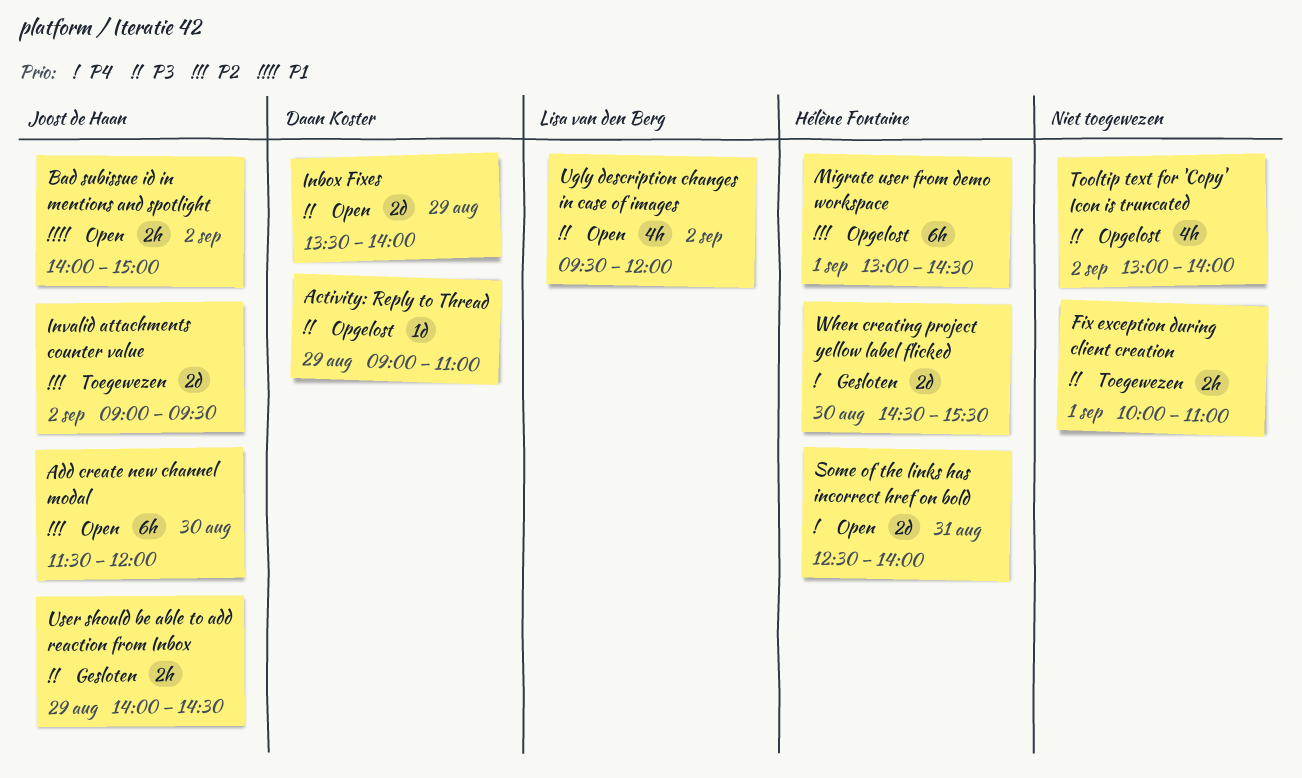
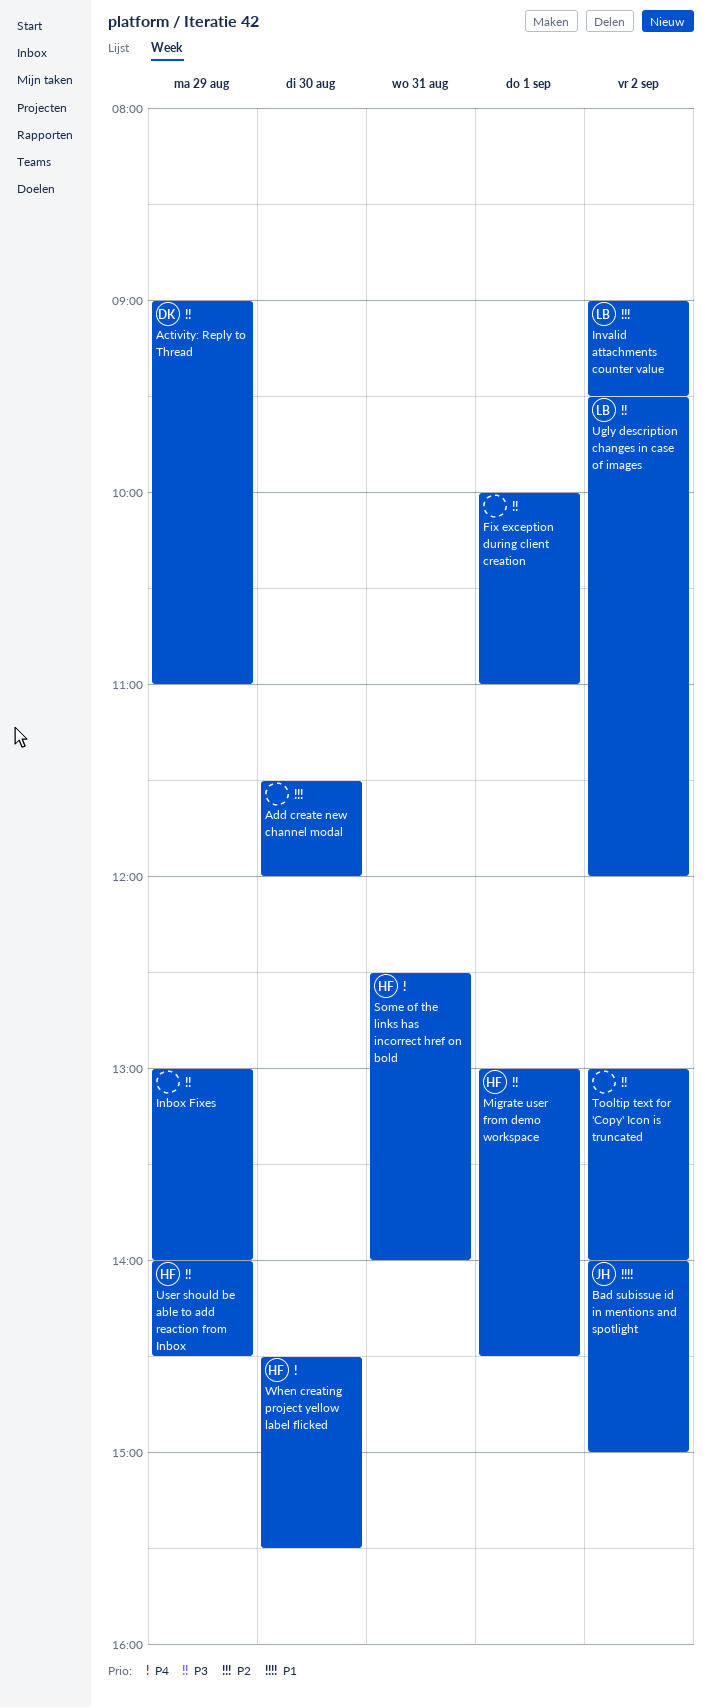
Add create new channel modal, owner: Joost de Haan -> none
Inbox Fixes, owner: Daan Koster -> none
Inbox Fixes, begins: 13:30 -> 13:00
Invalid attachments counter value, owner: Joost de Haan -> Lisa van den Berg
Migrate user from demo workspace, priority: P2 -> P3
User should be able to add reaction from Inbox, owner: Joost de Haan -> Hélène Fontaine

